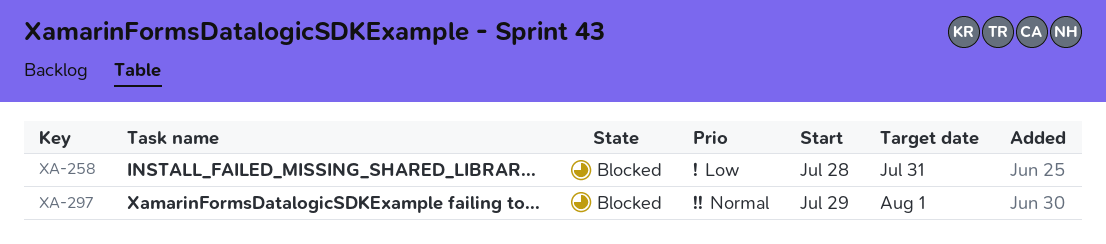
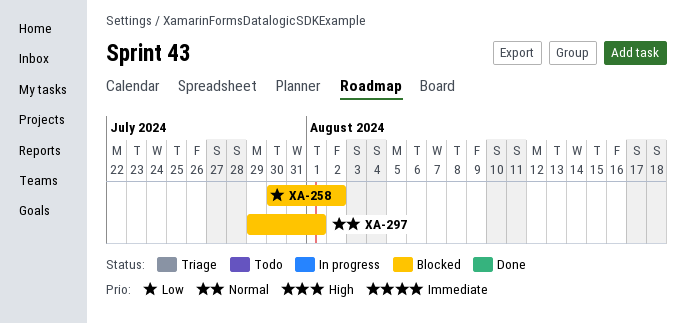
XA-258, start: Jul 28 -> Jul 30
XA-258, due: Jul 31 -> Aug 2

